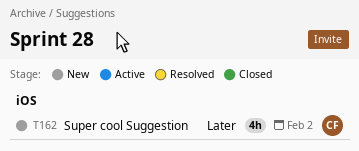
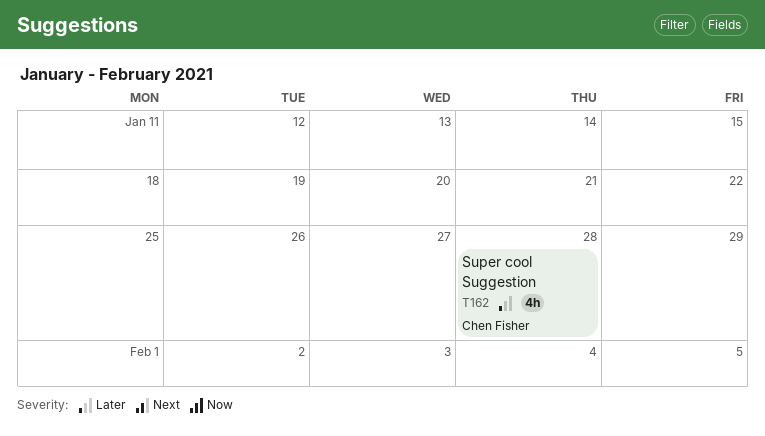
T162, due: Feb 2 -> Jan 28

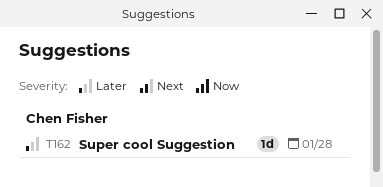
T162, estimate: 4h -> 1d

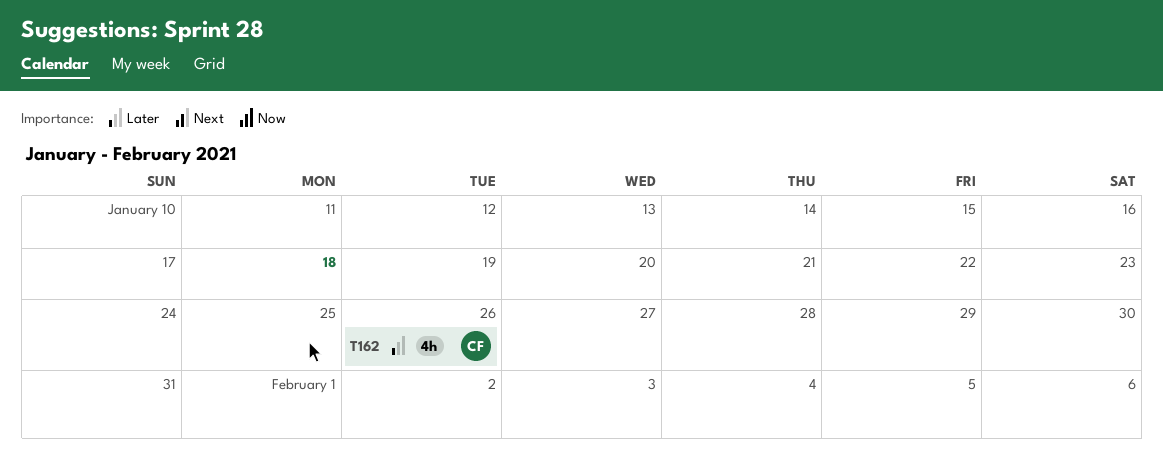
T162, estimate: 1d -> 4h
T162, due: Jan 28 -> Jan 26

